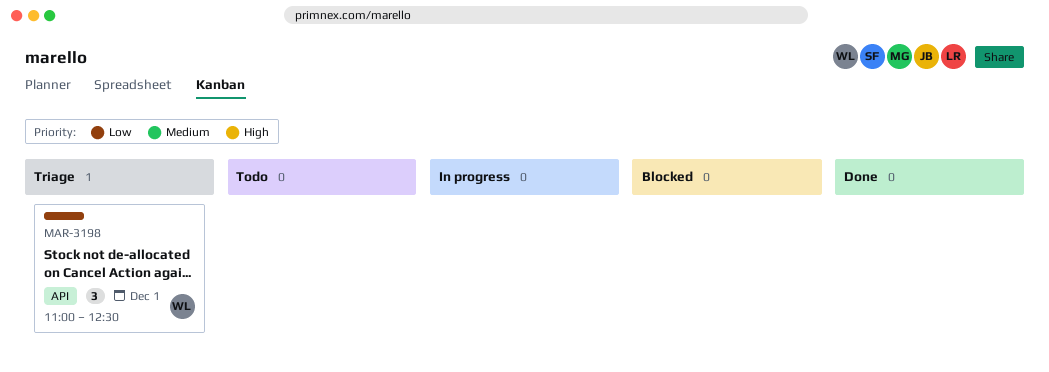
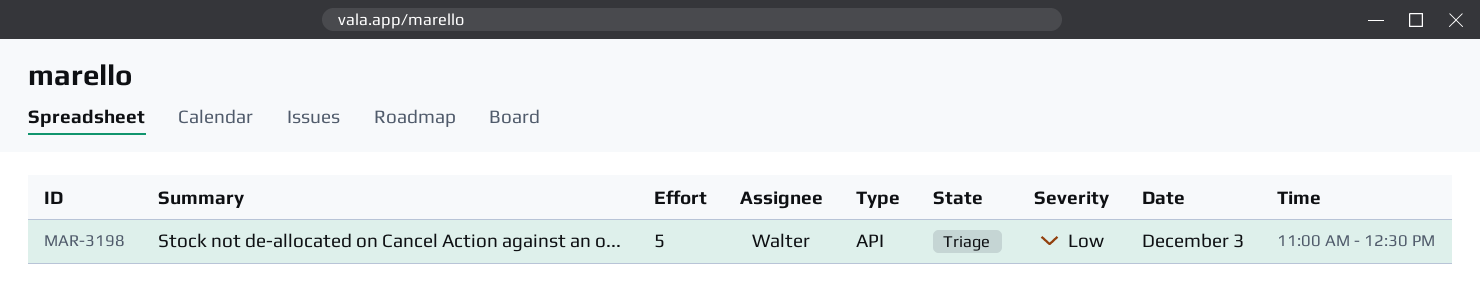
MAR-3198, estimate: 3 -> 5
MAR-3198, day: Dec 1 -> Dec 3

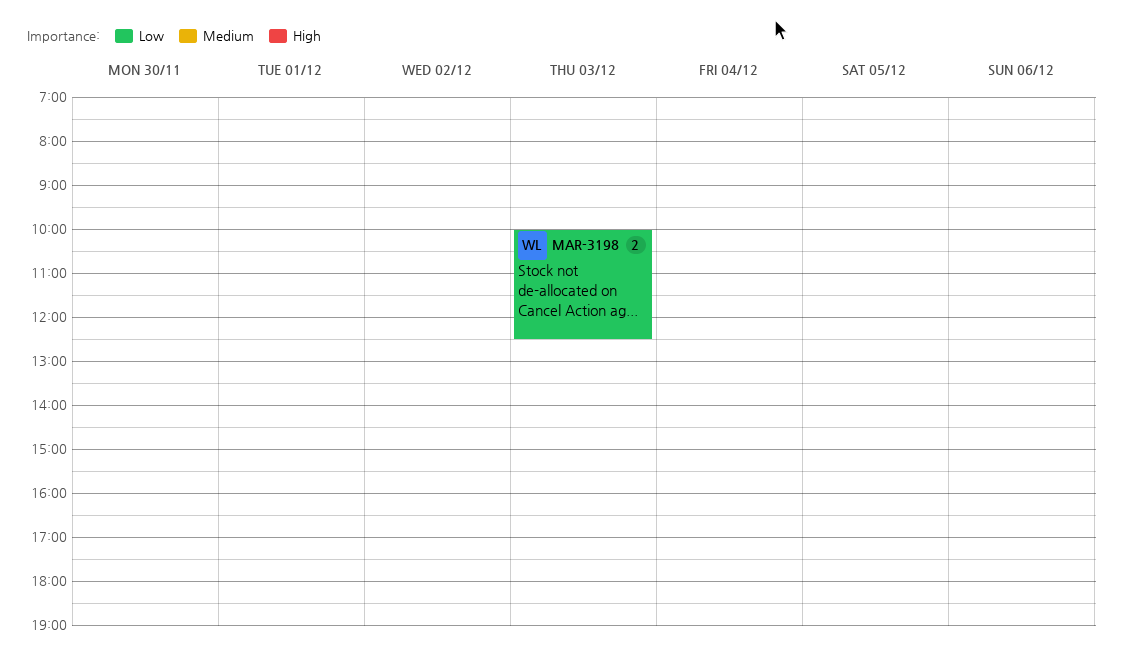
MAR-3198, estimate: 5 -> 2
MAR-3198, begins: 11:00 -> 10:00

